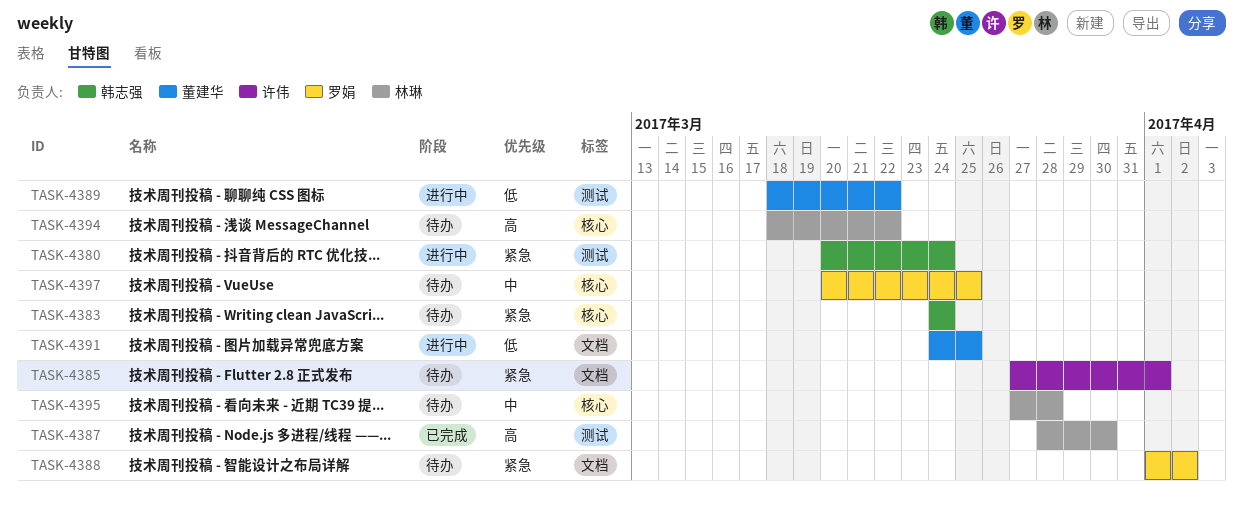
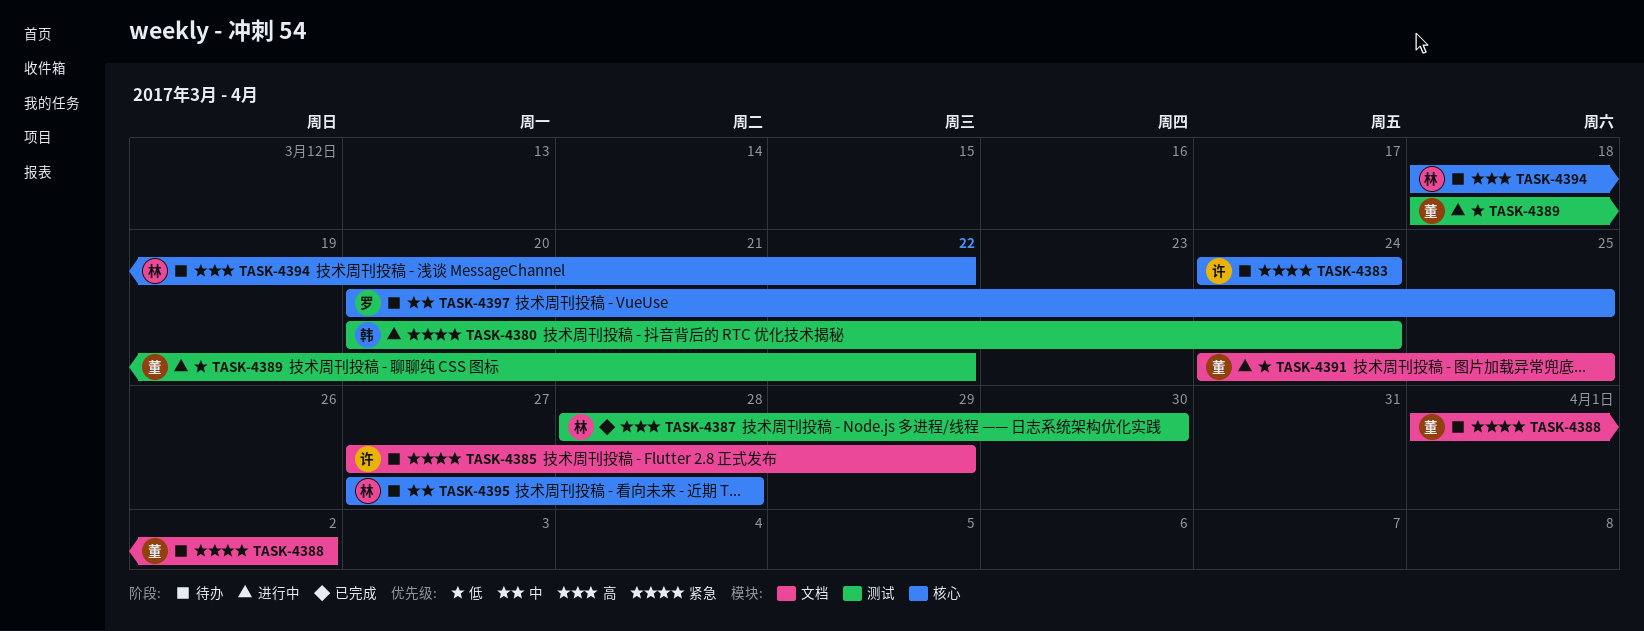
TASK-4383, owner: 韩志强 -> 许伟
TASK-4385, due: Apr 1 -> Mar 29
TASK-4388, owner: 罗娟 -> 董建华

